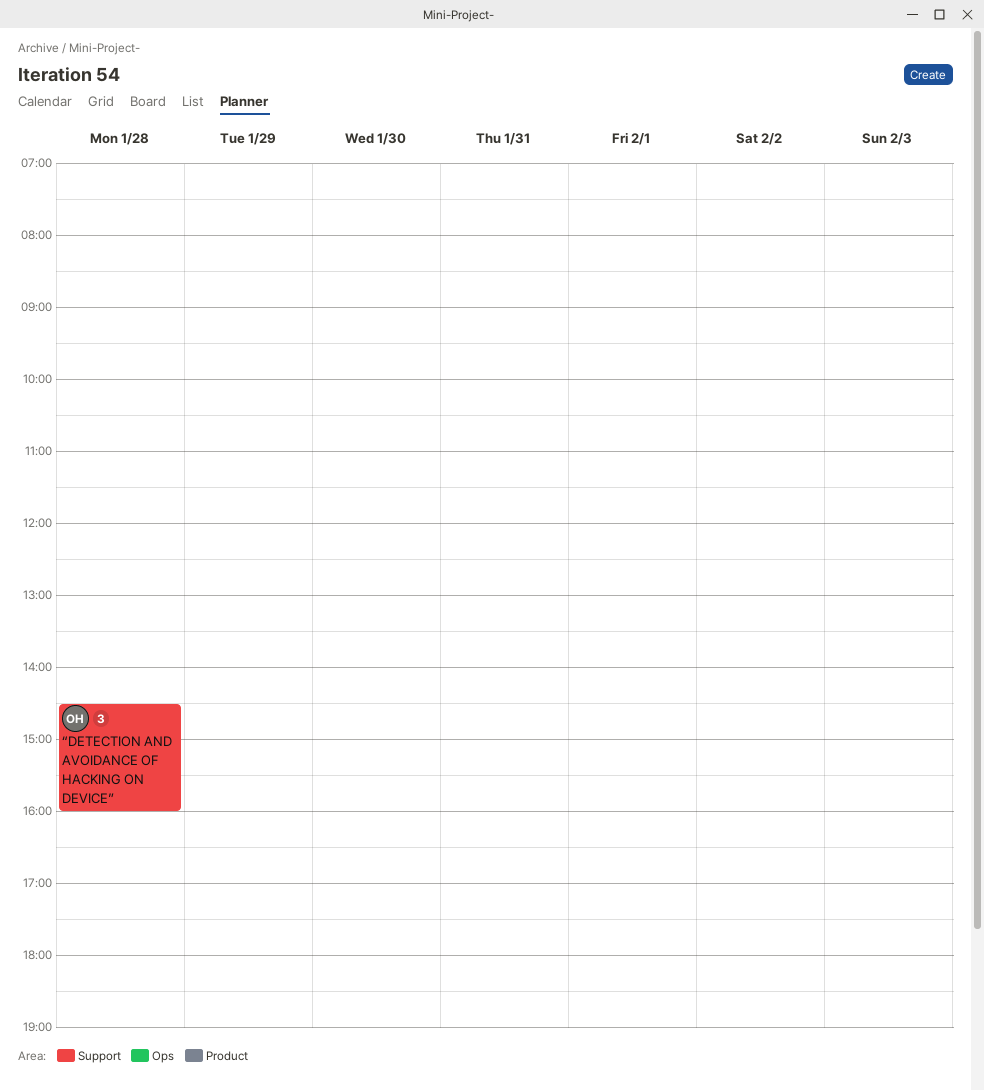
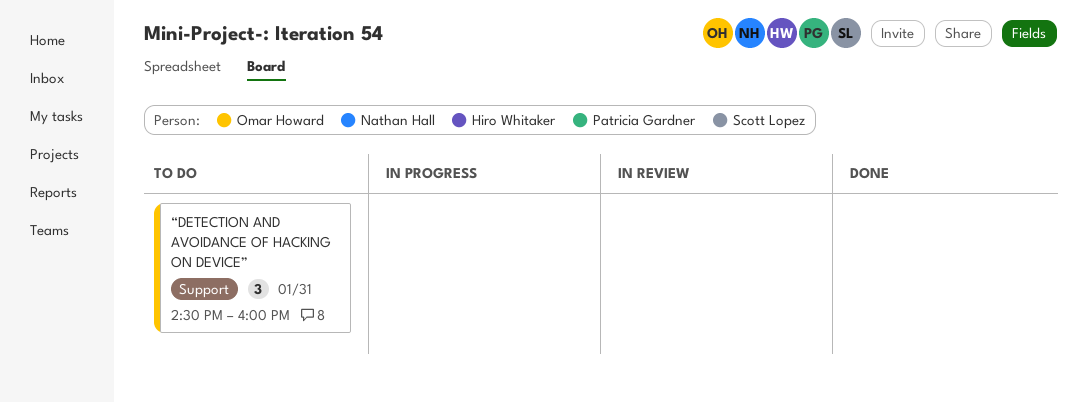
“DETECTION AND AVOIDANCE OF HACKING ON DEVICE”, day: Jan 28 -> Jan 31

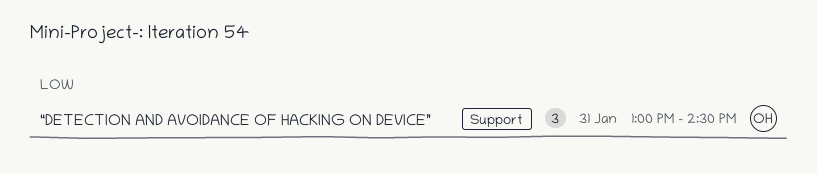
“DETECTION AND AVOIDANCE OF HACKING ON DEVICE”, begins: 14:30 -> 13:00
“DETECTION AND AVOIDANCE OF HACKING ON DEVICE”, ends: 16:00 -> 14:30

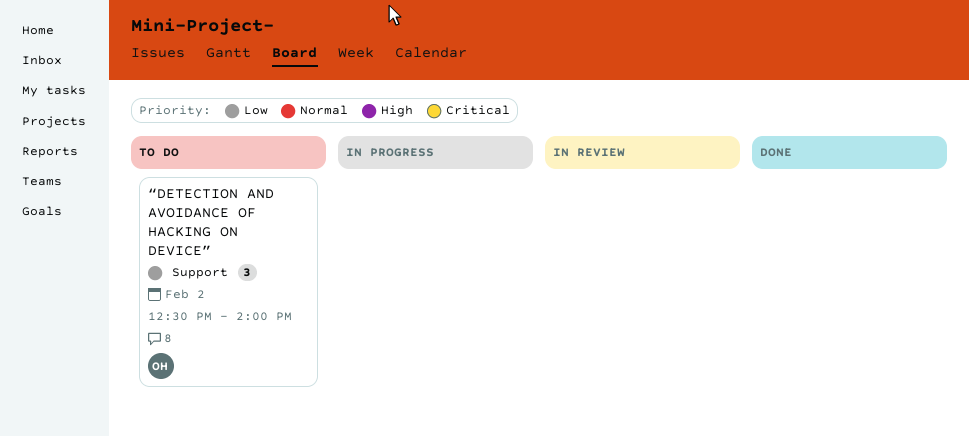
“DETECTION AND AVOIDANCE OF HACKING ON DEVICE”, day: Jan 31 -> Feb 2
“DETECTION AND AVOIDANCE OF HACKING ON DEVICE”, begins: 13:00 -> 12:30
“DETECTION AND AVOIDANCE OF HACKING ON DEVICE”, ends: 14:30 -> 14:00

